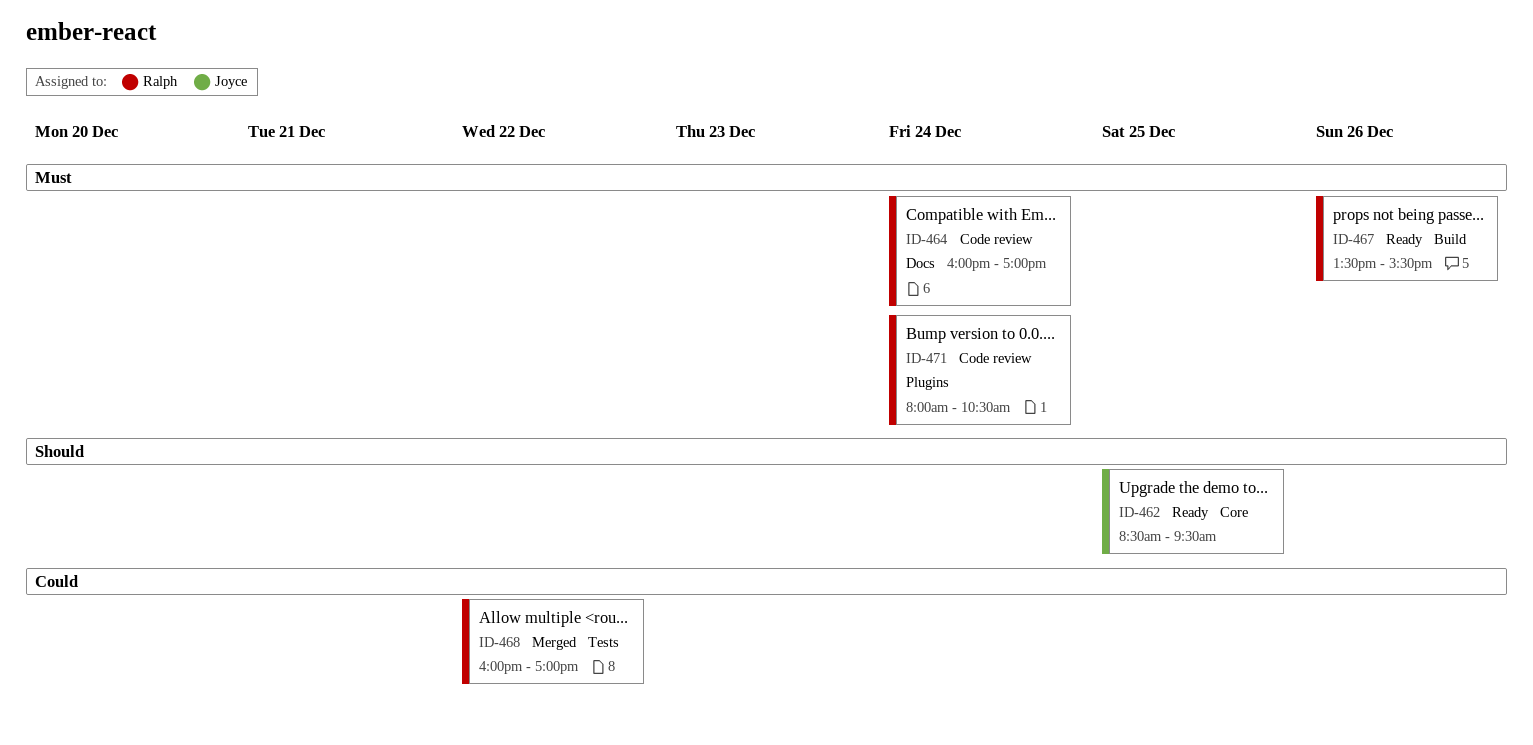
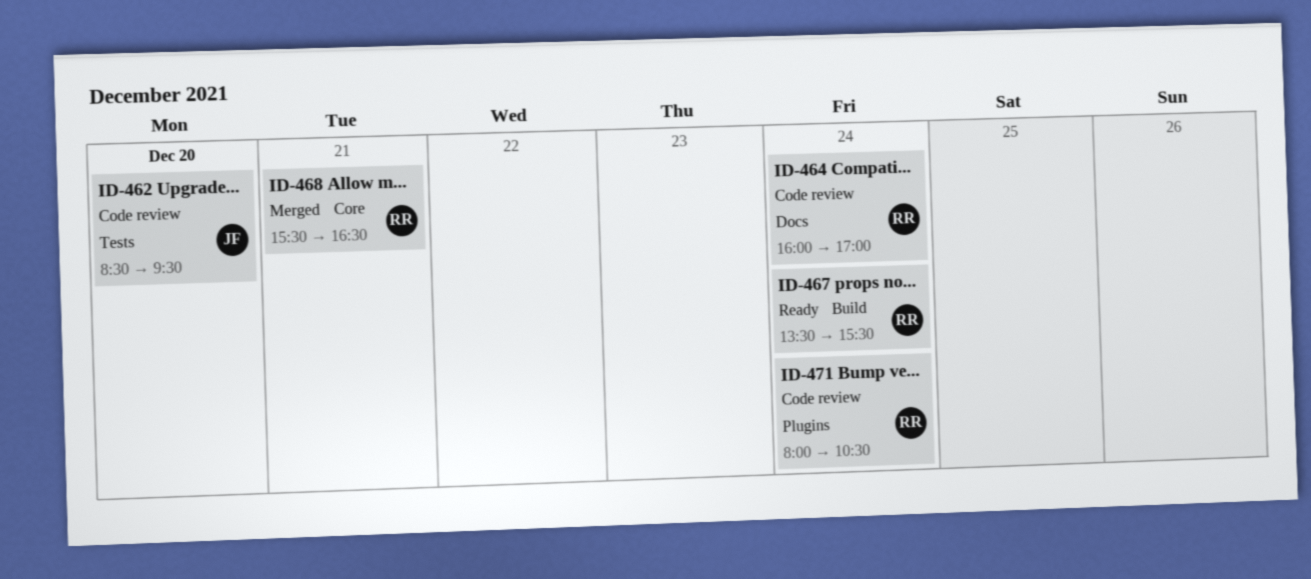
ID-462, status: Ready -> Code review
ID-462, label: Core -> Tests
ID-462, day: Dec 25 -> Dec 20
ID-467, day: Dec 26 -> Dec 24
ID-468, label: Tests -> Core
ID-468, day: Dec 22 -> Dec 21
ID-468, begins: 16:00 -> 15:30
ID-468, ends: 17:00 -> 16:30

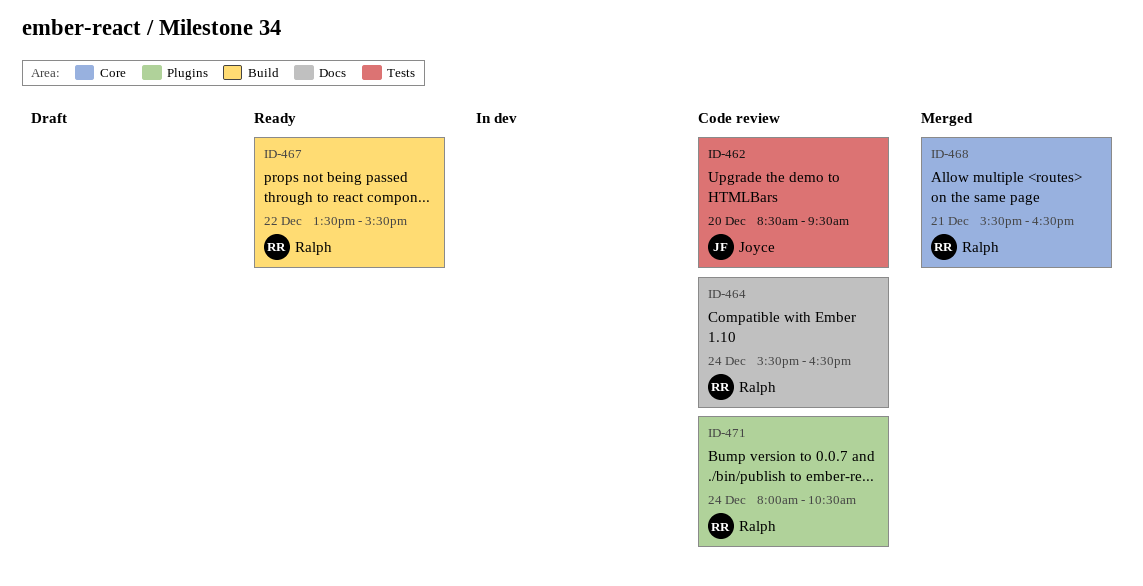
ID-464, begins: 16:00 -> 15:30
ID-464, ends: 17:00 -> 16:30
ID-467, day: Dec 24 -> Dec 22

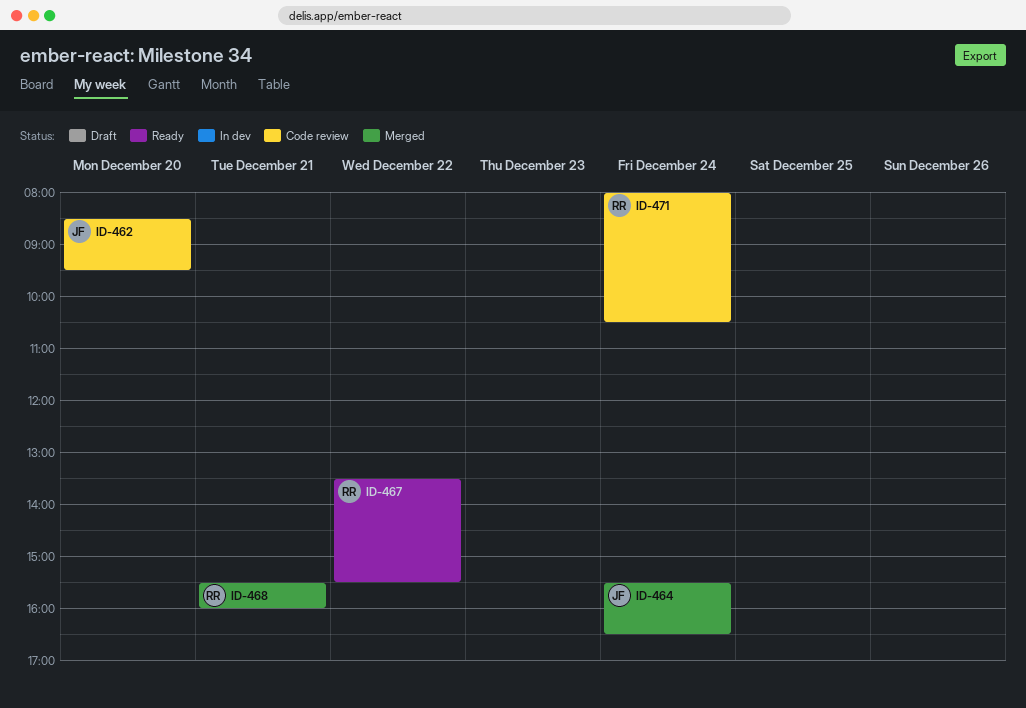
ID-464, status: Code review -> Merged
ID-464, owner: Ralph -> Joyce
ID-468, ends: 16:30 -> 16:00

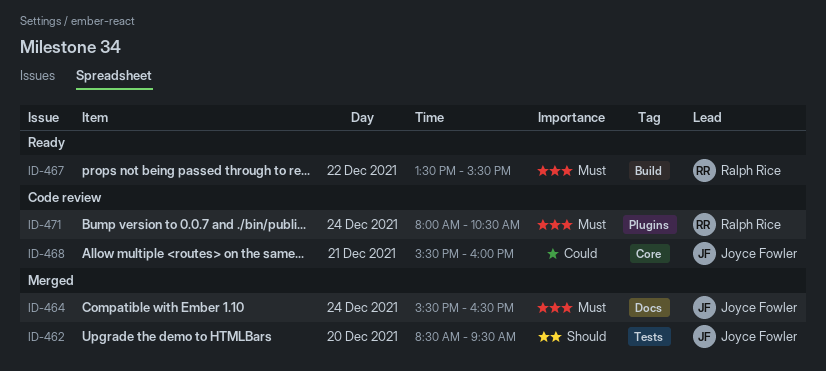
ID-462, status: Code review -> Merged
ID-468, status: Merged -> Code review
ID-468, owner: Ralph Rice -> Joyce Fowler

